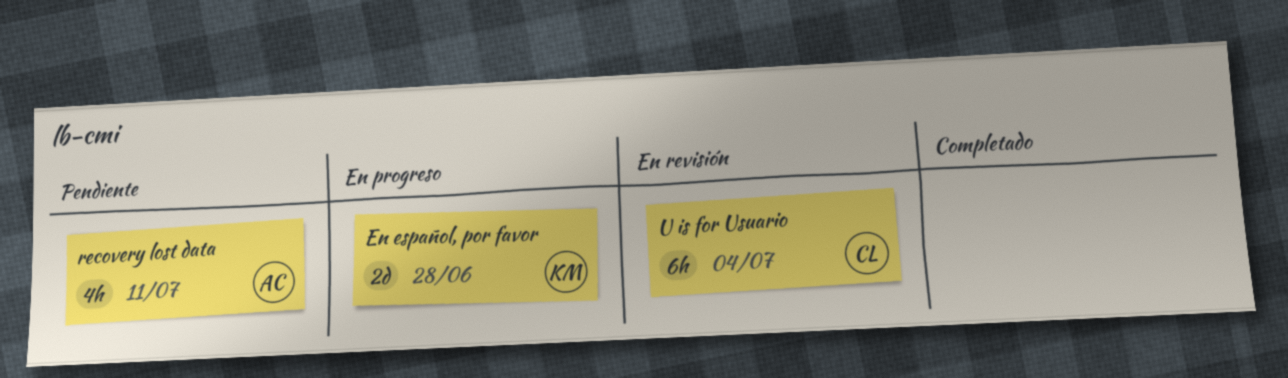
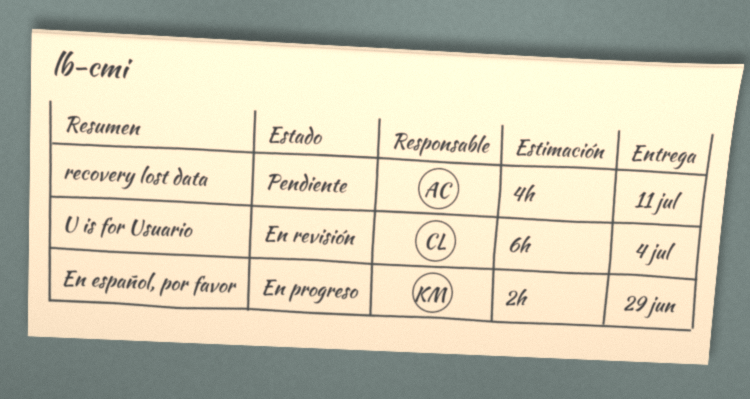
En español, por favor, estimate: 2d -> 2h
En español, por favor, due: Jun 28 -> Jun 29

